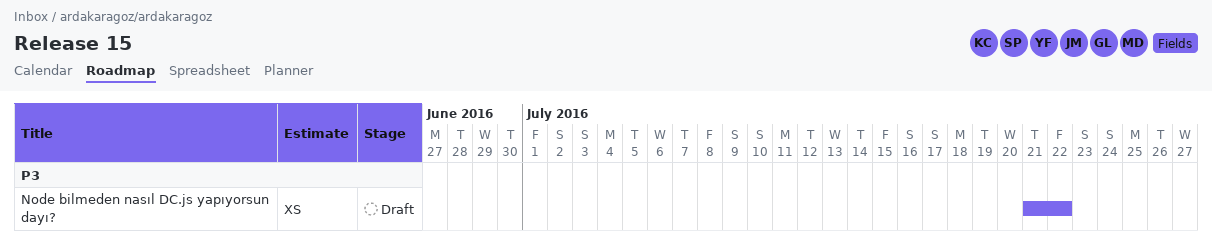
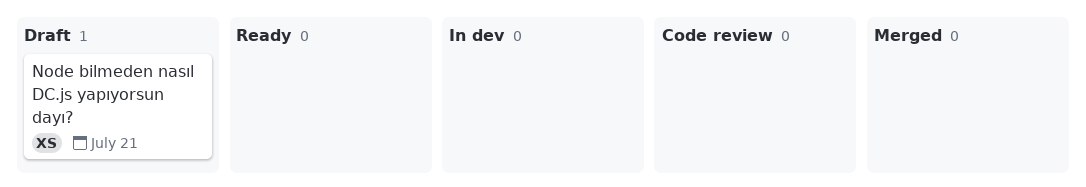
Node bilmeden nasıl DC.js yapıyorsun dayı?, due: Jul 22 -> Jul 21

